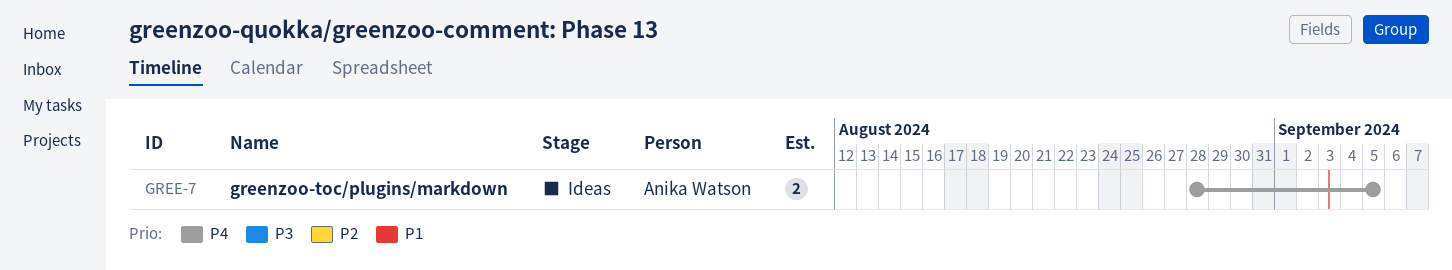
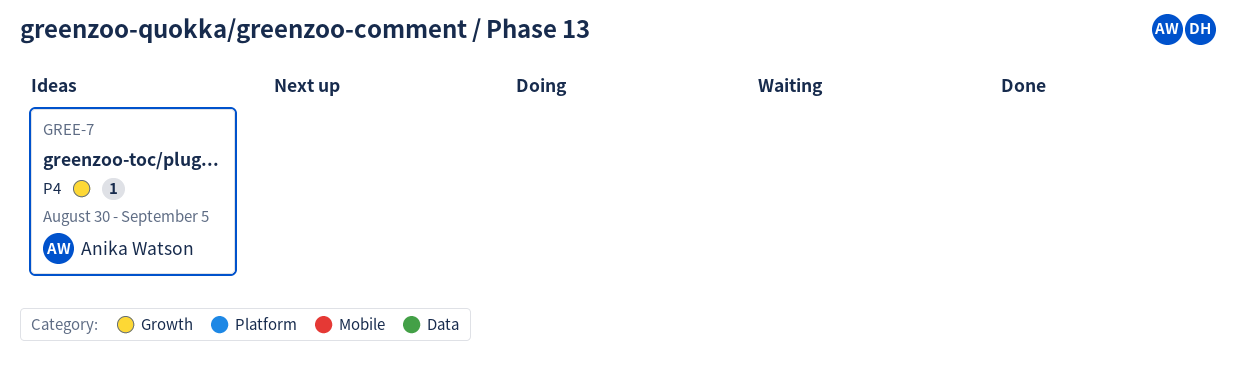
GREE-7, estimate: 2 -> 1
GREE-7, start: Aug 28 -> Aug 30

